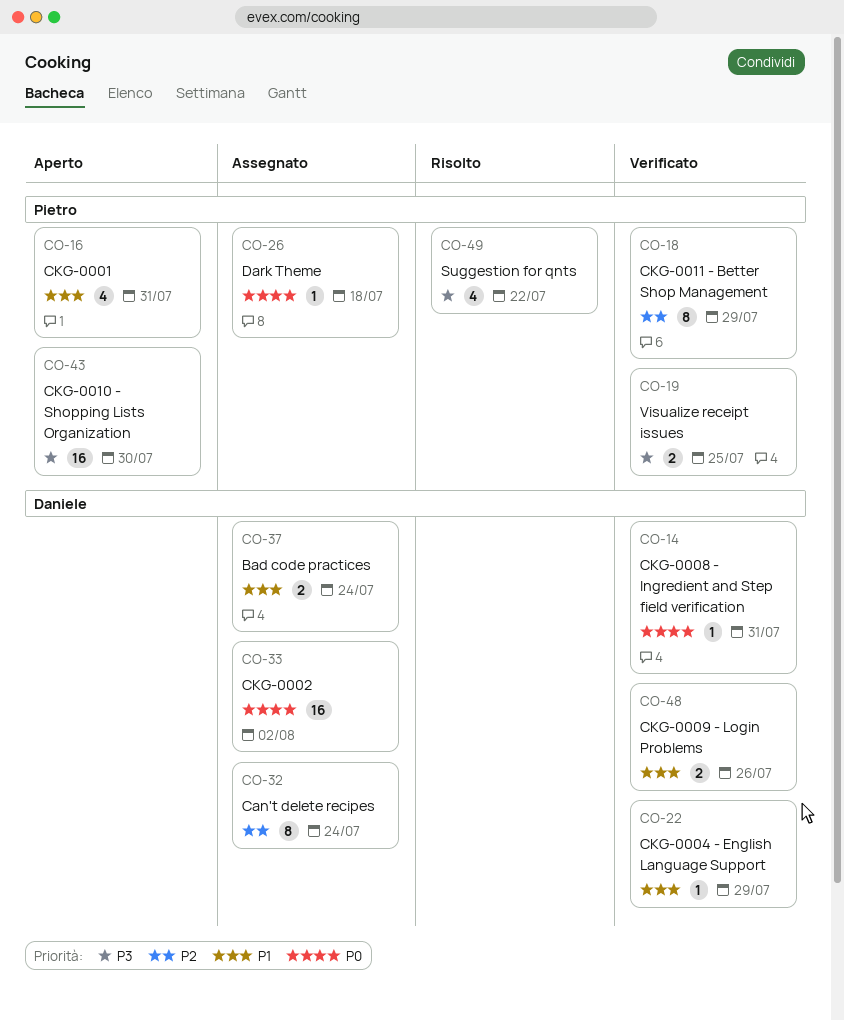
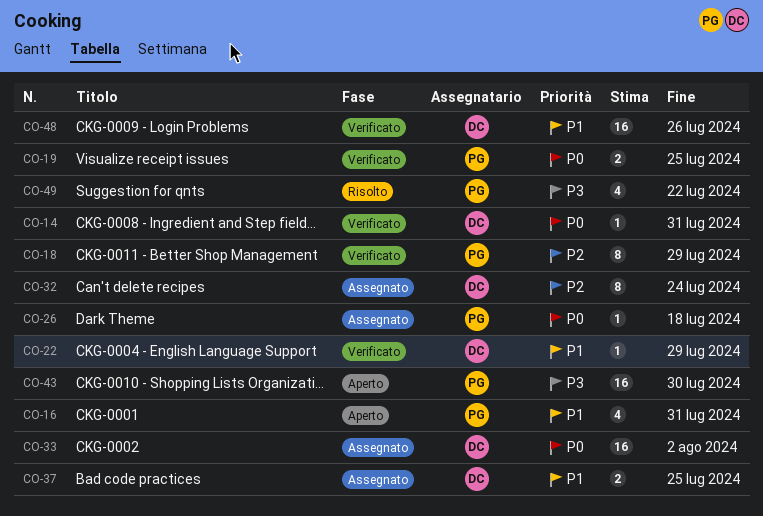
CO-19, priority: P3 -> P0
CO-37, due: Jul 24 -> Jul 25
CO-48, estimate: 2 -> 16

